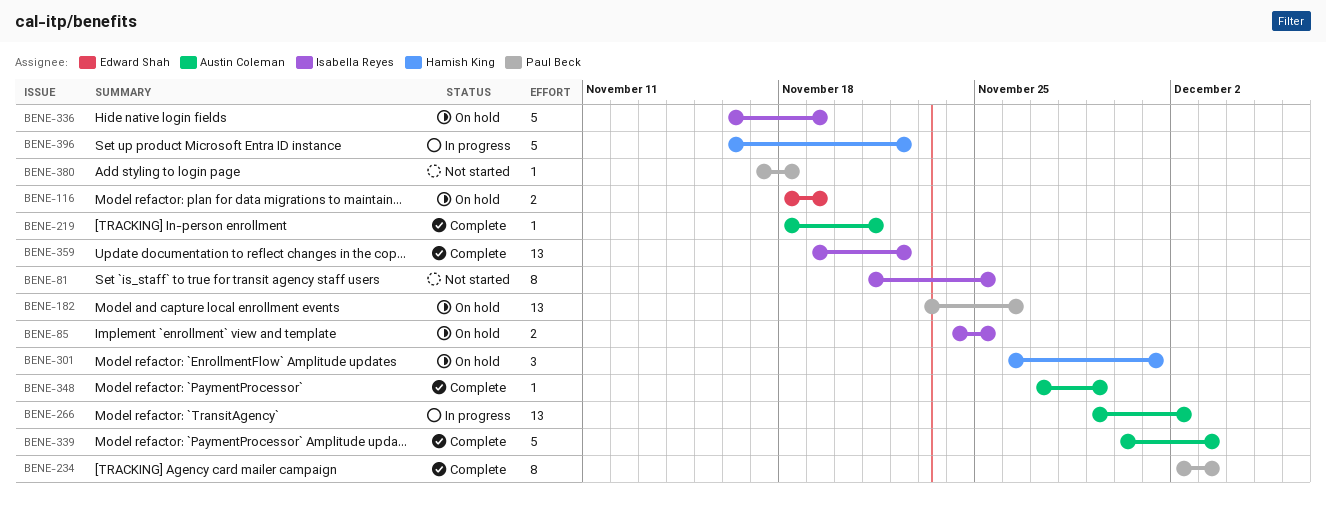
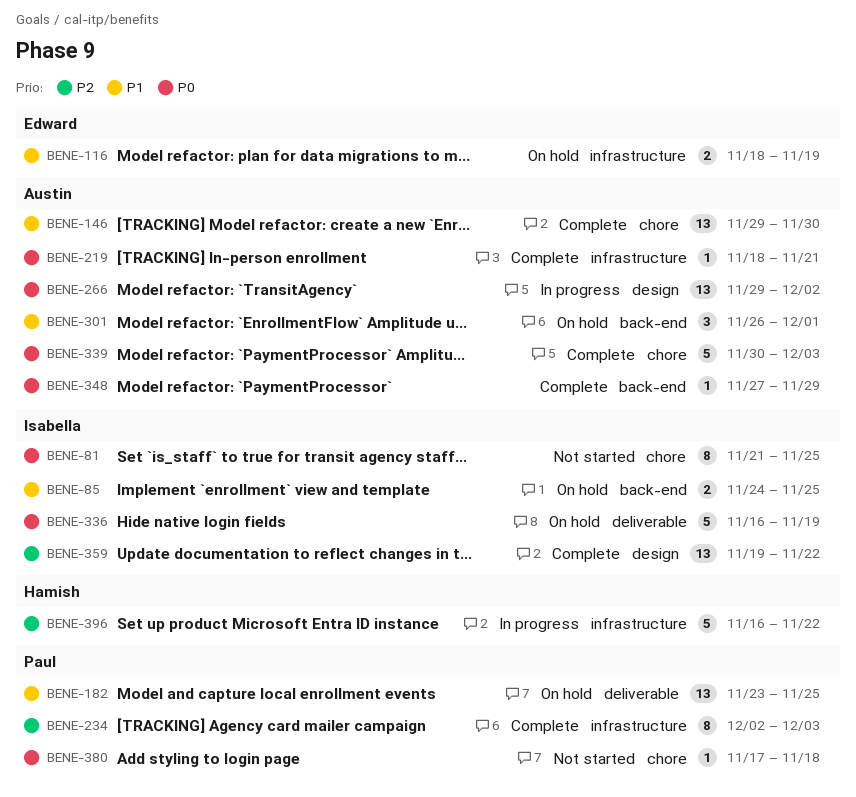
BENE-146: none -> present
BENE-182, due: Nov 26 -> Nov 25
BENE-301, owner: Hamish King -> Austin Coleman

